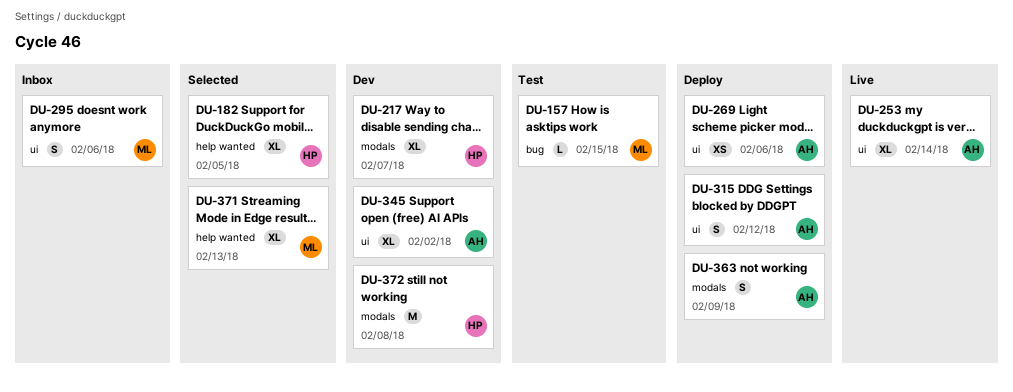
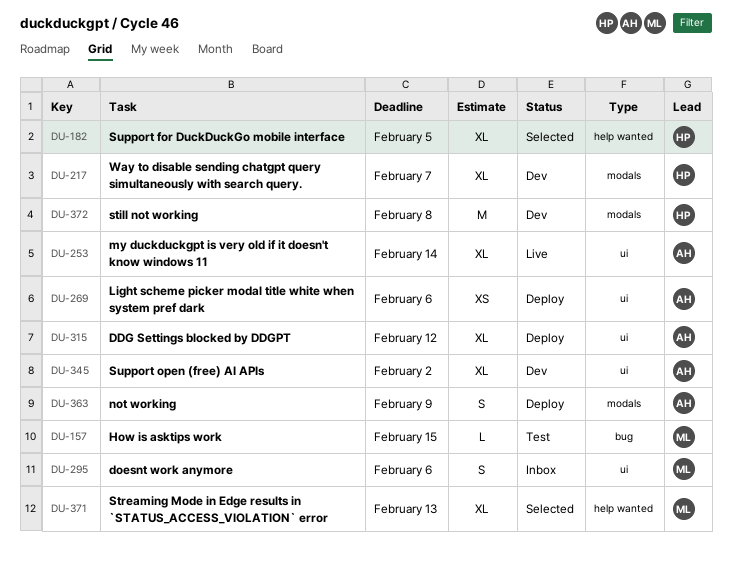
DU-315, estimate: S -> XL

